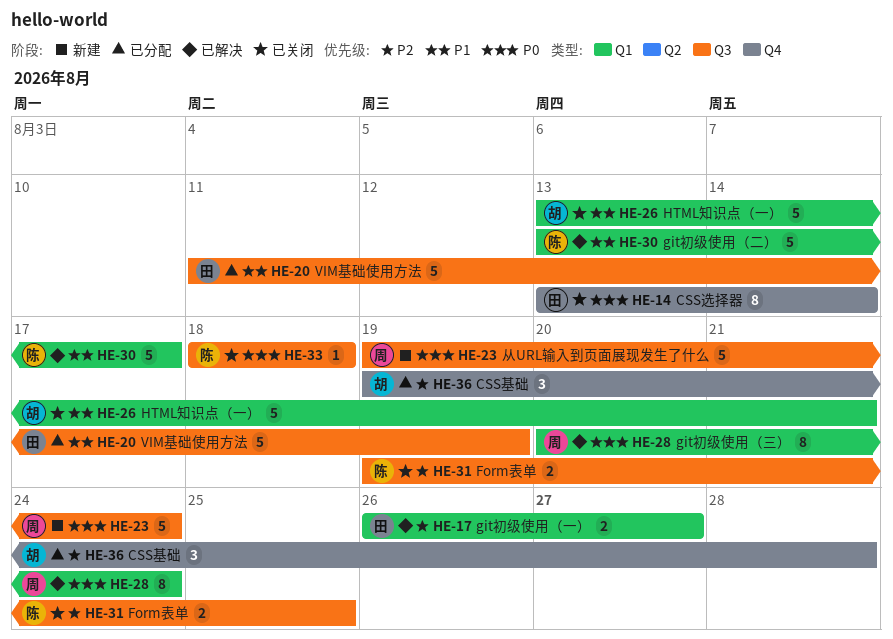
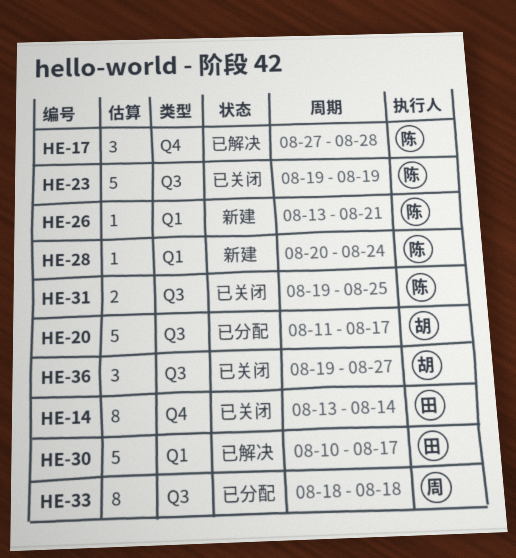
HE-17, owner: 田 -> 陈
HE-17, label: Q1 -> Q4
HE-17, estimate: 2 -> 3
HE-17, start: Aug 26 -> Aug 27
HE-17, due: Aug 27 -> Aug 28
HE-20, owner: 田 -> 胡
HE-20, due: Aug 19 -> Aug 17
HE-23, status: 新建 -> 已关闭
HE-23, owner: 周 -> 陈
HE-23, due: Aug 24 -> Aug 19
HE-26, status: 已关闭 -> 新建
HE-26, owner: 胡 -> 陈
HE-26, estimate: 5 -> 1
HE-28, status: 已解决 -> 新建
HE-28, owner: 周 -> 陈
HE-28, estimate: 8 -> 1
HE-30, owner: 陈 -> 田
HE-30, start: Aug 13 -> Aug 10
HE-33, status: 已关闭 -> 已分配
HE-33, owner: 陈 -> 周
HE-33, estimate: 1 -> 8
HE-36, status: 已分配 -> 已关闭
HE-36, label: Q4 -> Q3
HE-36, due: Aug 28 -> Aug 27

